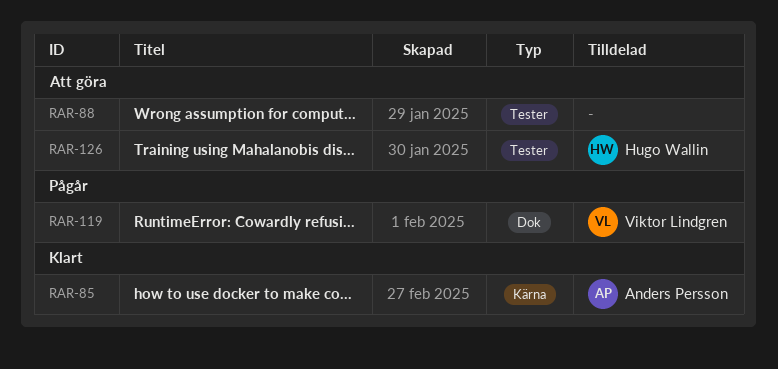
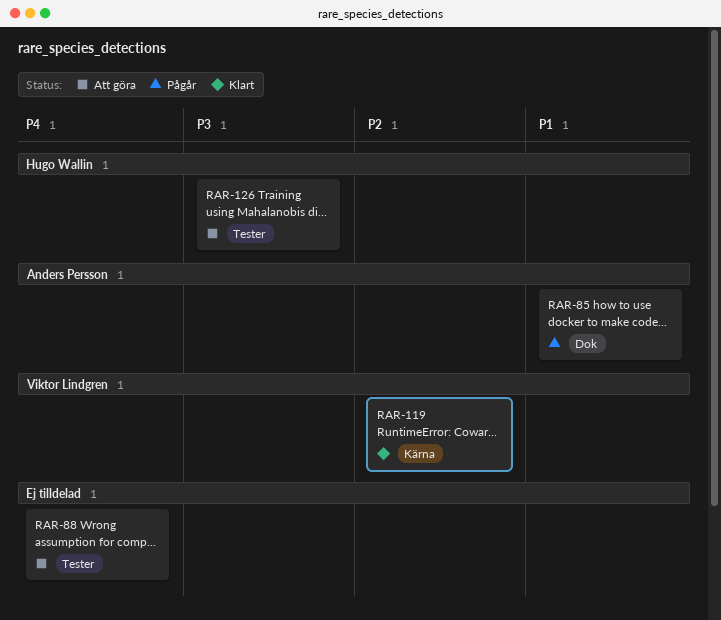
RAR-85, status: Klart -> Pågår
RAR-85, label: Kärna -> Dok
RAR-119, status: Pågår -> Klart
RAR-119, label: Dok -> Kärna

